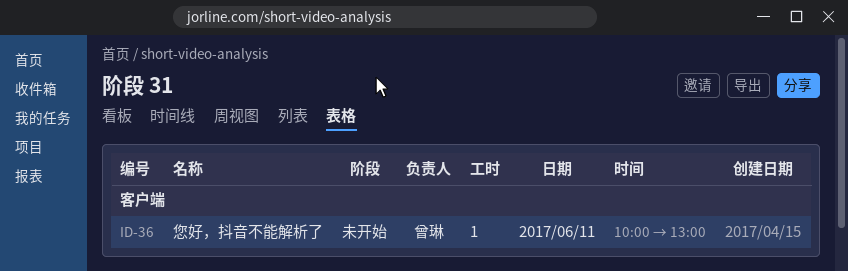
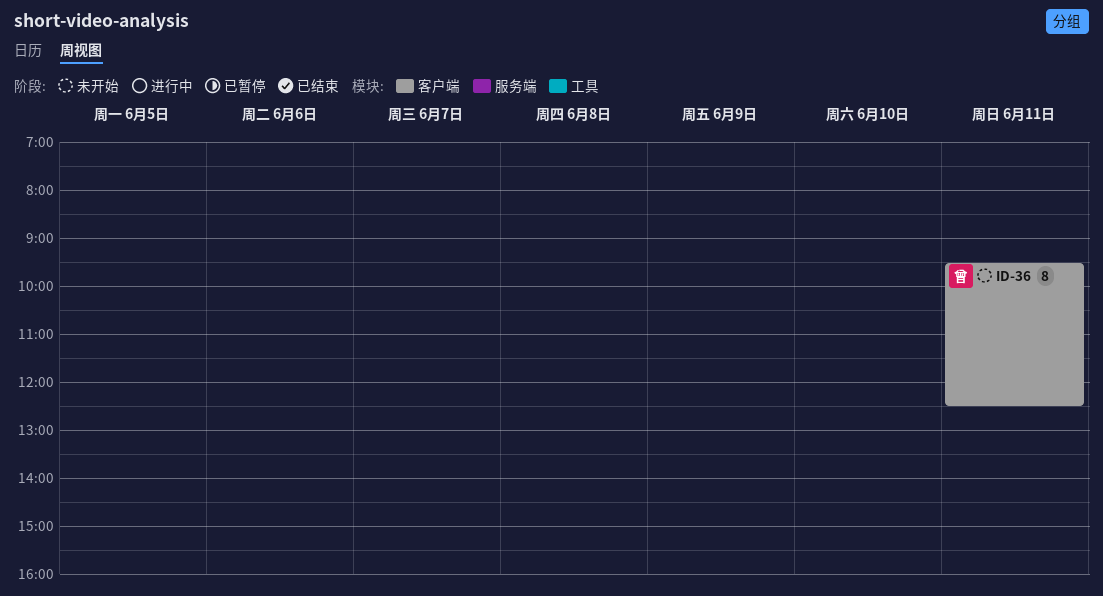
ID-36, estimate: 1 -> 8
ID-36, begins: 10:00 -> 09:30
ID-36, ends: 13:00 -> 12:30

